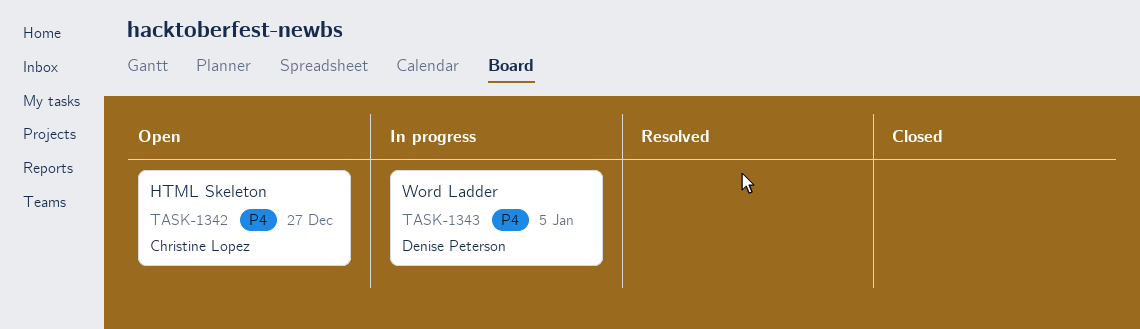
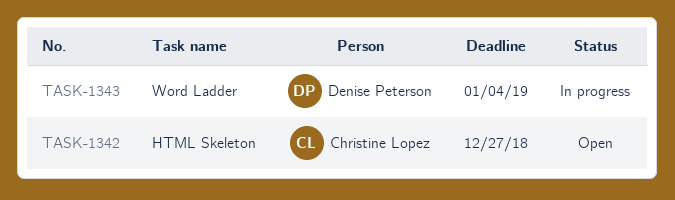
TASK-1343, due: Jan 5 -> Jan 4

